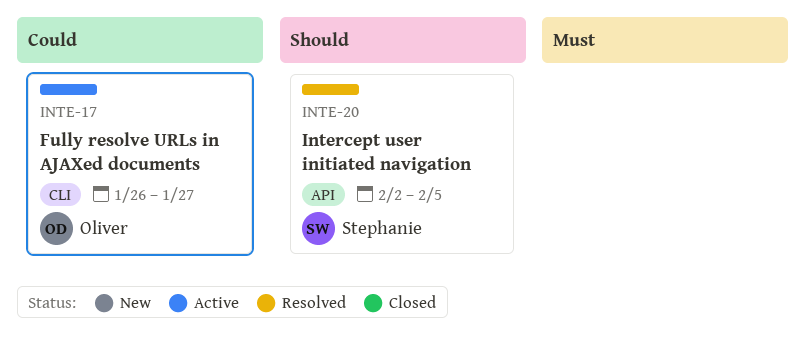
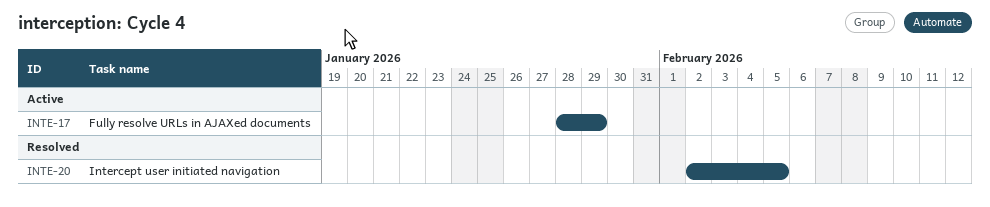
INTE-17, start: Jan 26 -> Jan 28
INTE-17, due: Jan 27 -> Jan 29

